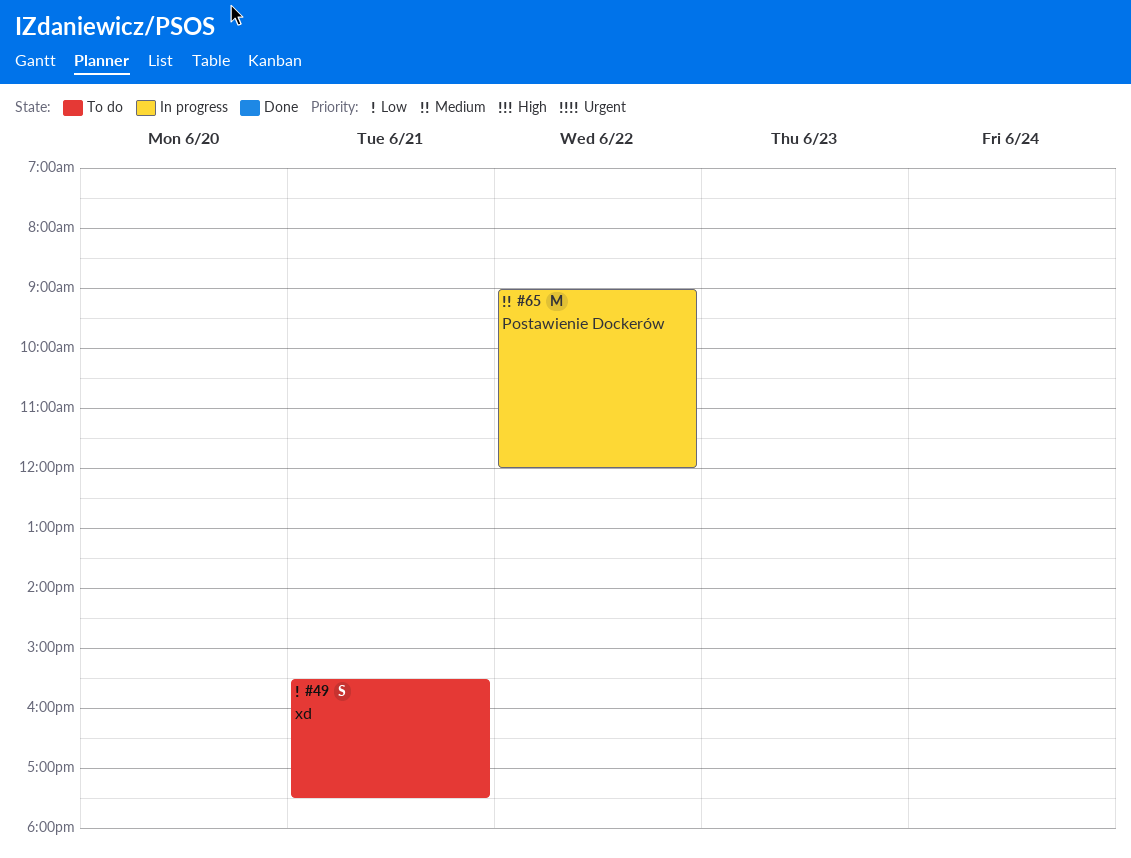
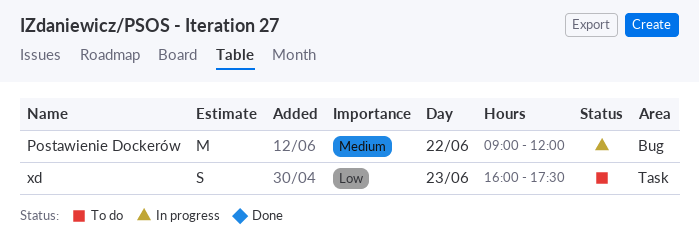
xd, day: Jun 21 -> Jun 23
xd, begins: 15:30 -> 16:00

